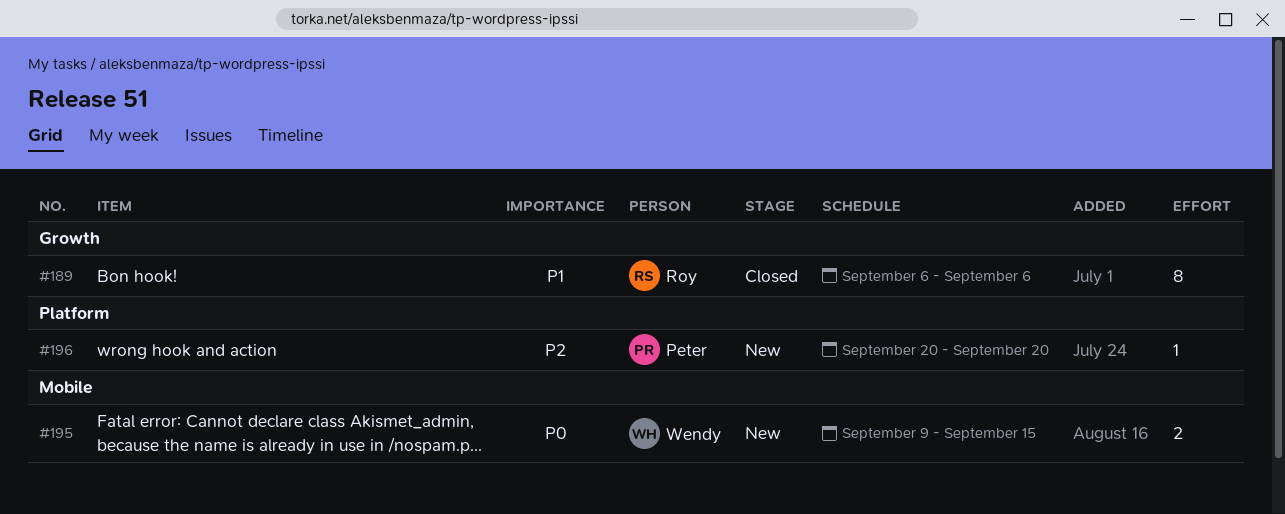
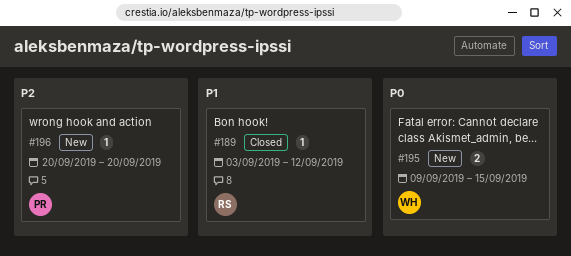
#189, estimate: 8 -> 1
#189, start: Sep 6 -> Sep 3
#189, due: Sep 6 -> Sep 12

